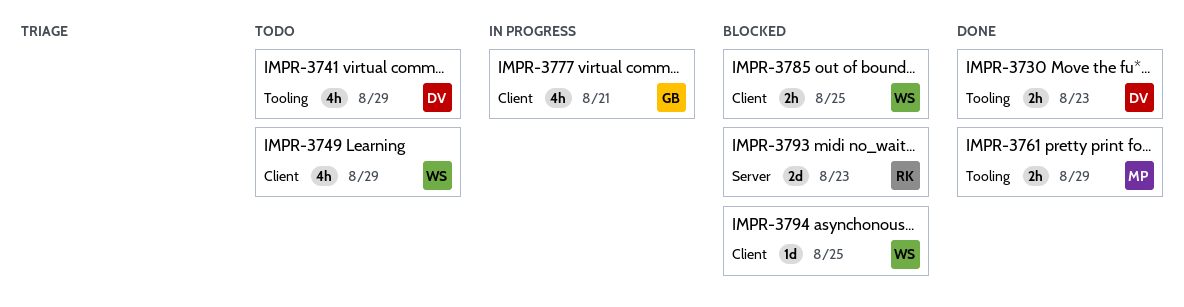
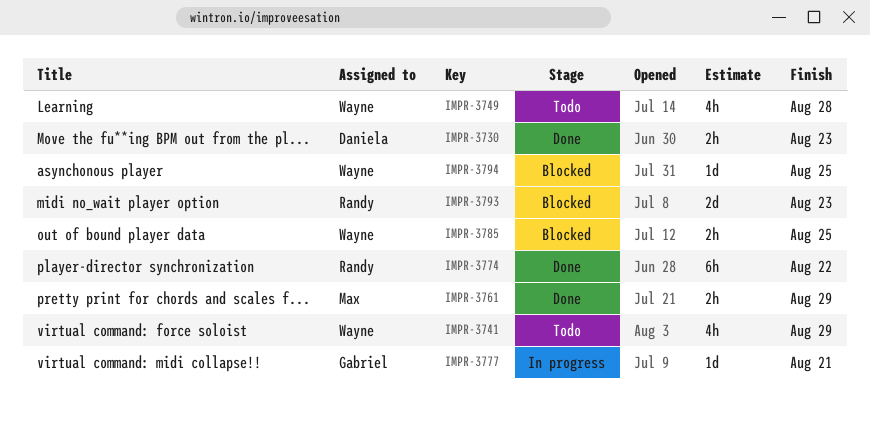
IMPR-3741, owner: Daniela -> Wayne
IMPR-3749, due: Aug 29 -> Aug 28
IMPR-3774: none -> present
IMPR-3777, estimate: 4h -> 1d

